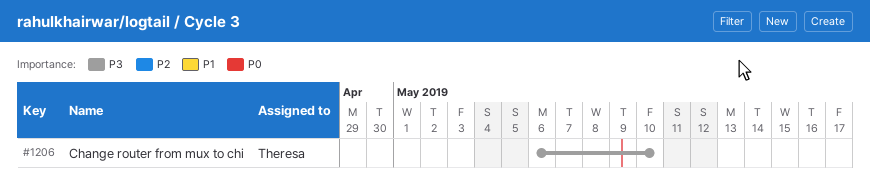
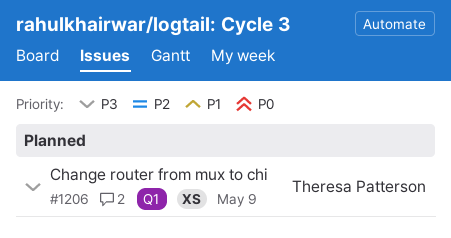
#1206, due: May 10 -> May 9

